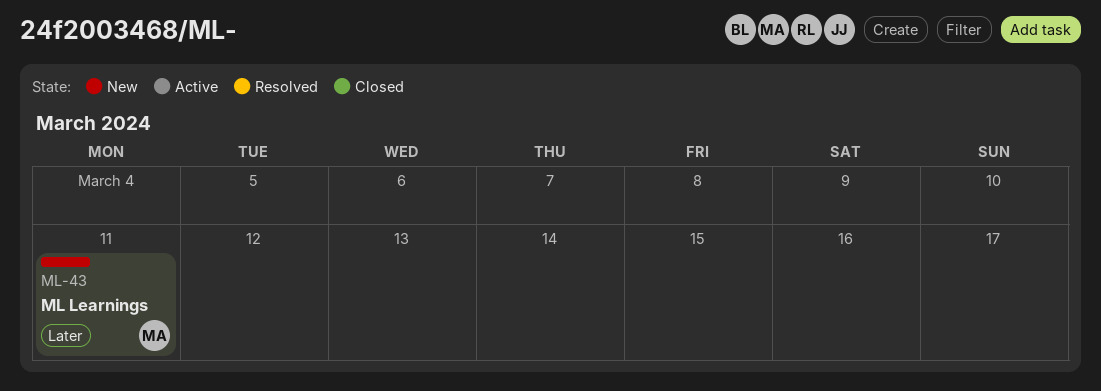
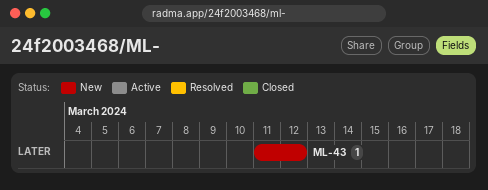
ML-43, due: Mar 11 -> Mar 12

